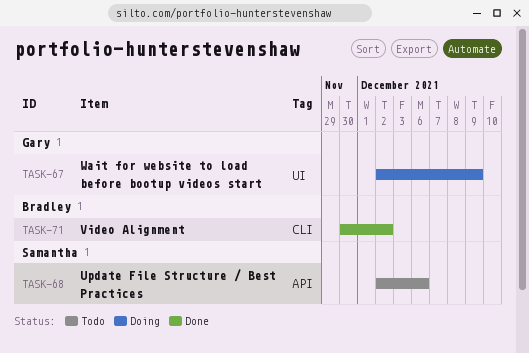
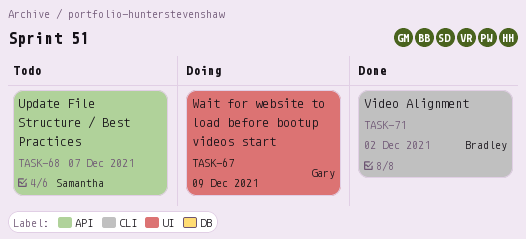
TASK-68, due: Dec 6 -> Dec 7

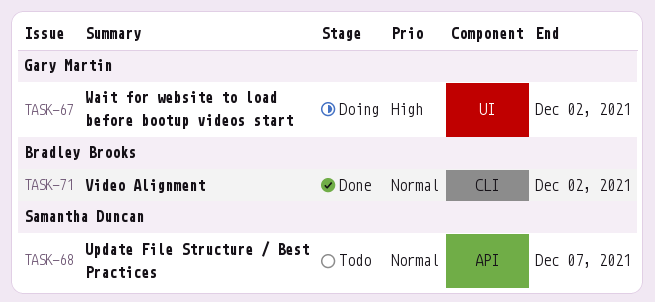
TASK-67, due: Dec 9 -> Dec 2

